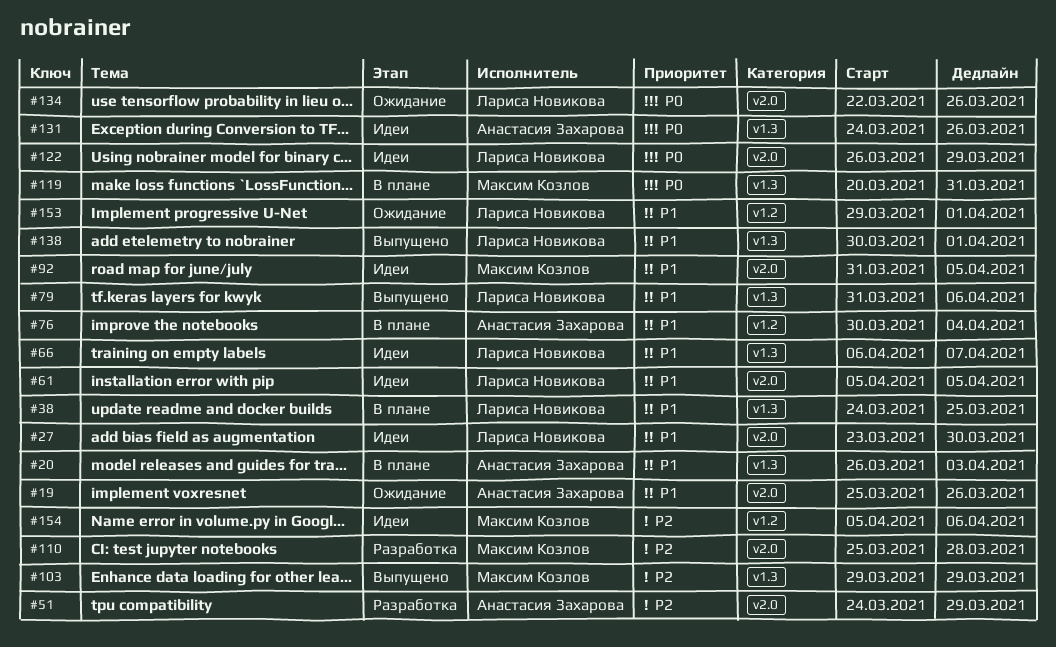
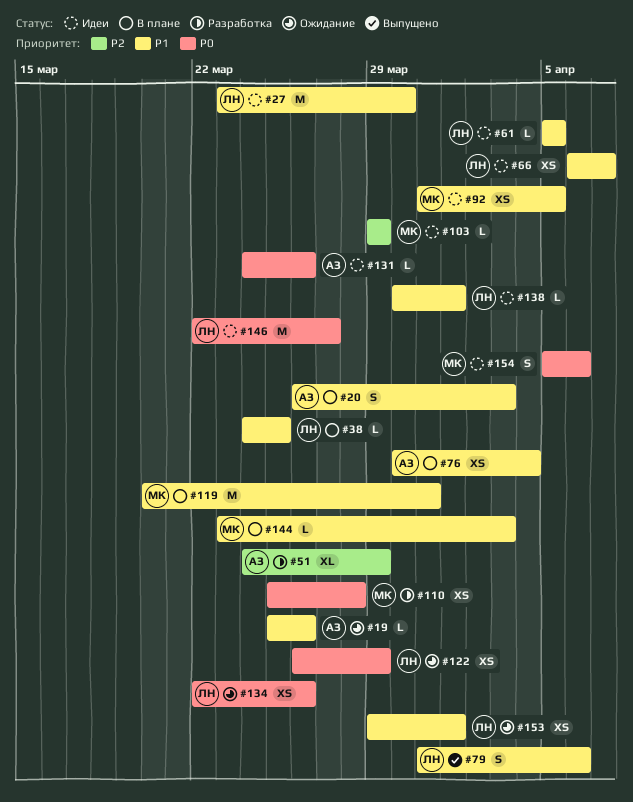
#103, status: Выпущено -> Идеи
#110, priority: P2 -> P0
#119, priority: P0 -> P1
#122, status: Идеи -> Ожидание
#138, status: Выпущено -> Идеи
#144: none -> present
#146: none -> present
#154, priority: P2 -> P0

